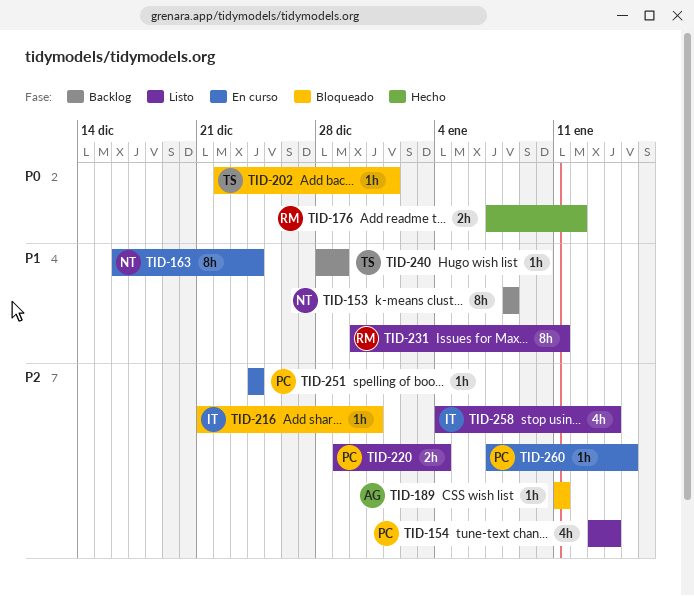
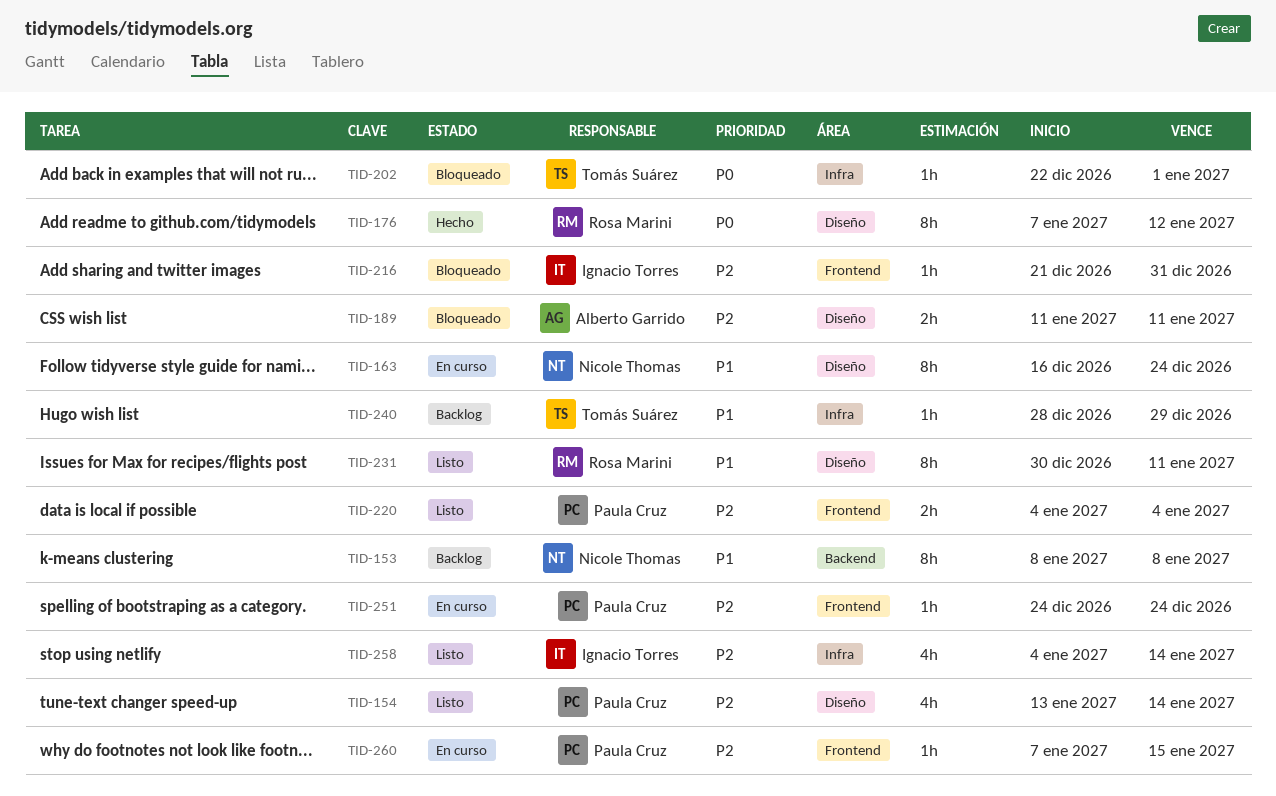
TID-176, estimate: 2h -> 8h
TID-189, estimate: 1h -> 2h
TID-220, start: Dec 29 -> Jan 4

